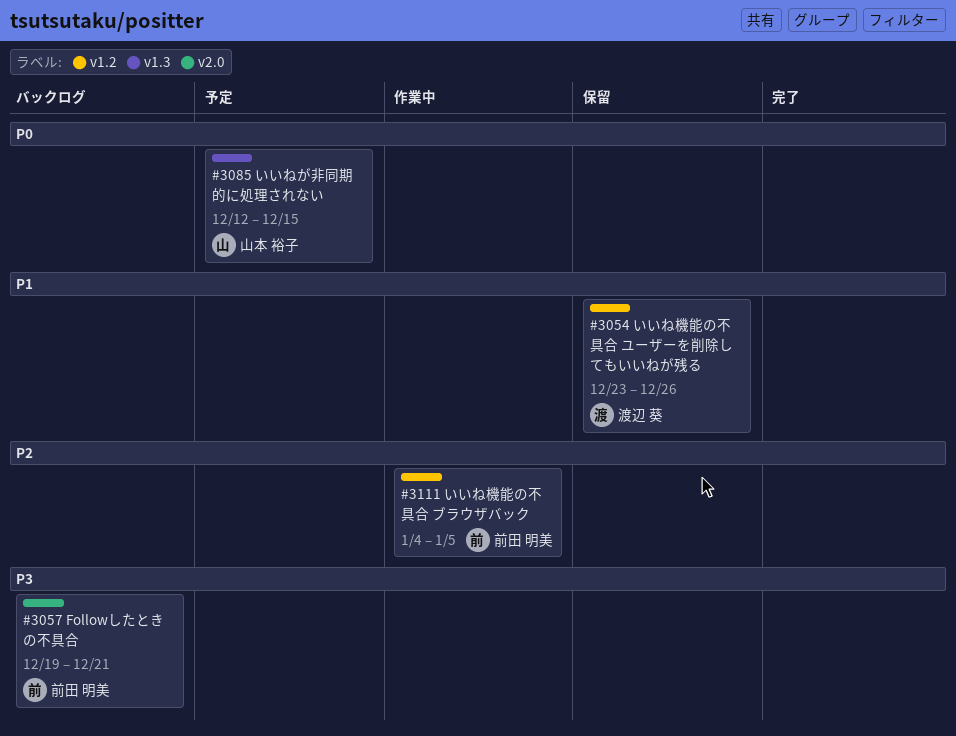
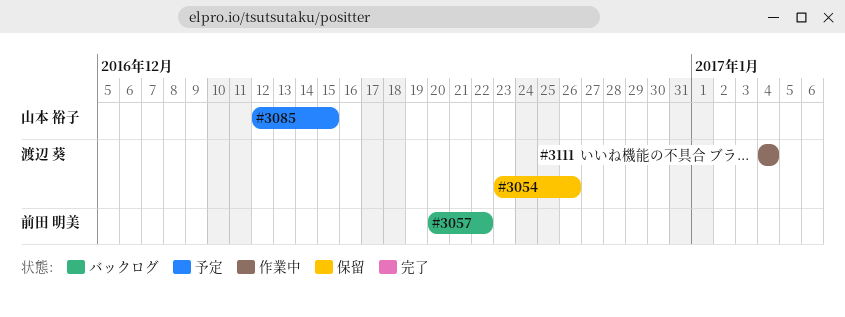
#3057, start: Dec 19 -> Dec 20
#3057, due: Dec 21 -> Dec 22
#3111, owner: 前田 明美 -> 渡辺 葵
#3111, due: Jan 5 -> Jan 4

